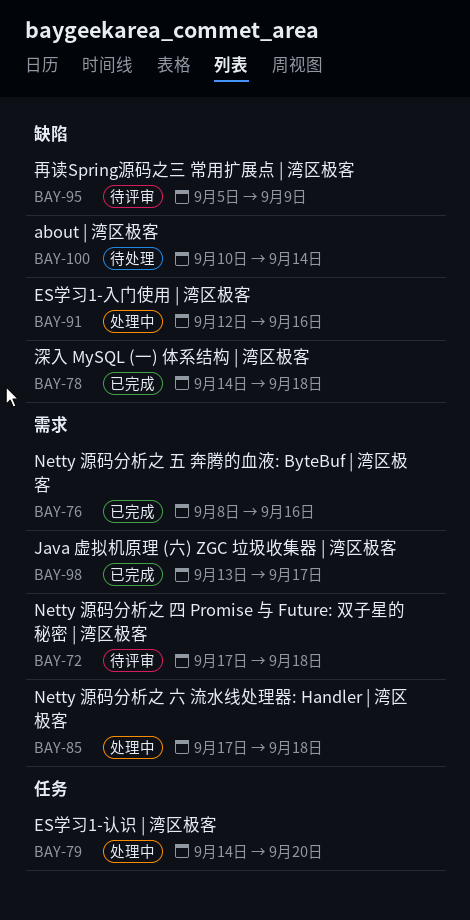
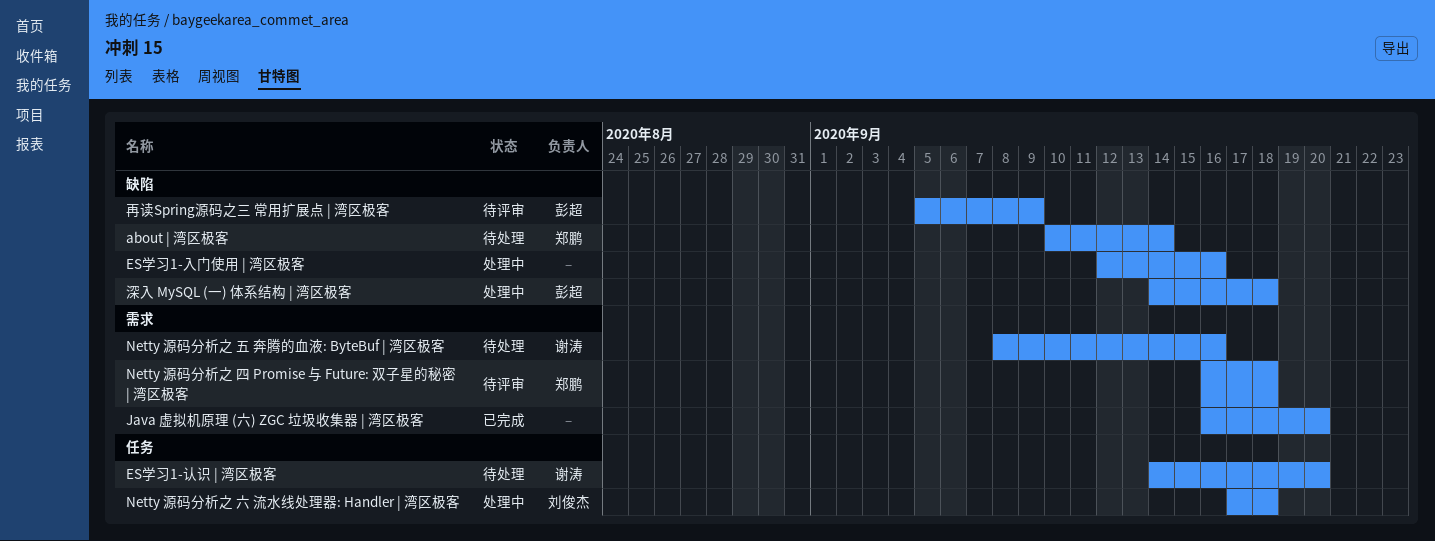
ES学习1-认识 | 湾区极客, status: 处理中 -> 待处理
Java 虚拟机原理 (六) ZGC 垃圾收集器 | 湾区极客, start: Sep 13 -> Sep 16
Java 虚拟机原理 (六) ZGC 垃圾收集器 | 湾区极客, due: Sep 17 -> Sep 20
Netty 源码分析之 五 奔腾的血液: ByteBuf | 湾区极客, status: 已完成 -> 待处理
Netty 源码分析之 六 流水线处理器: Handler | 湾区极客, label: 需求 -> 任务
Netty 源码分析之 四 Promise 与 Future: 双子星的秘密 | 湾区极客, start: Sep 17 -> Sep 16
深入 MySQL (一) 体系结构 | 湾区极客, status: 已完成 -> 处理中

